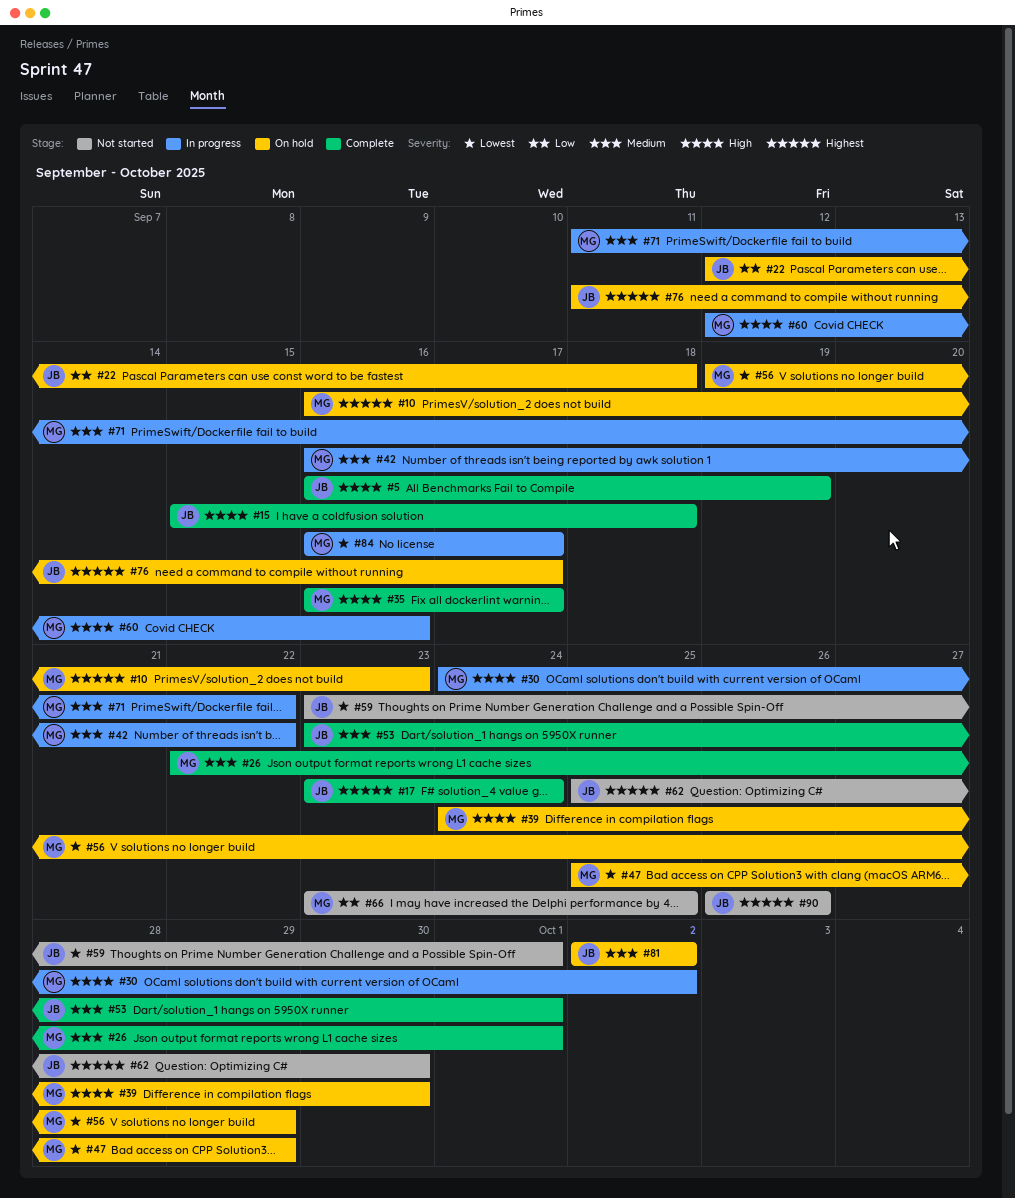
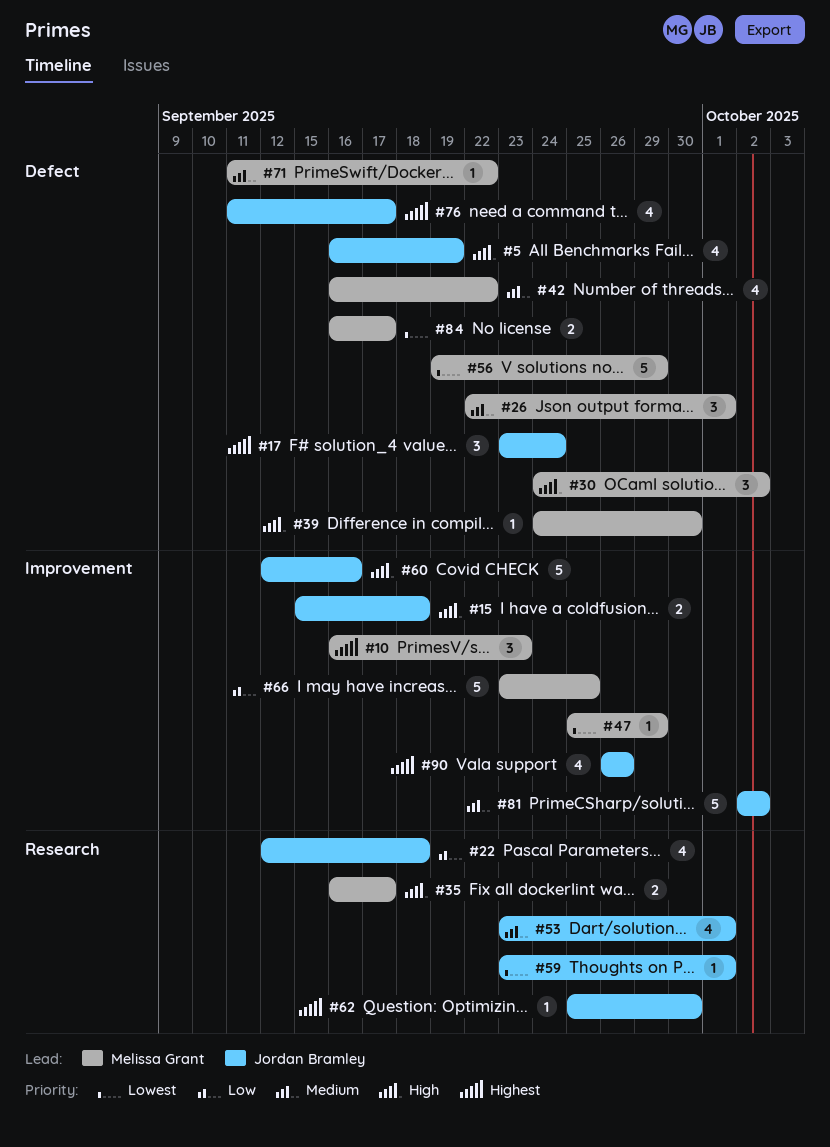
#60, owner: Melissa Grant -> Jordan Bramley

